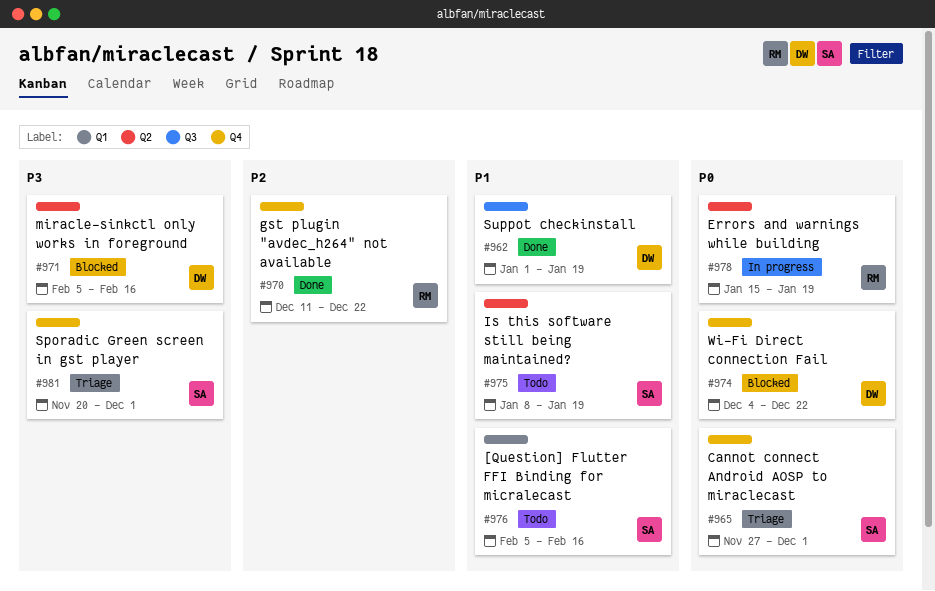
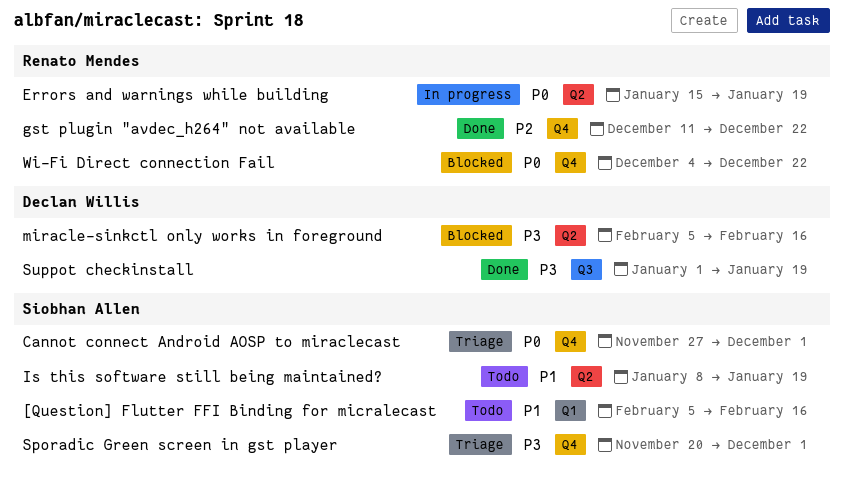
Suppot checkinstall, priority: P1 -> P3
Wi-Fi Direct connection Fail, owner: Declan Willis -> Renato Mendes

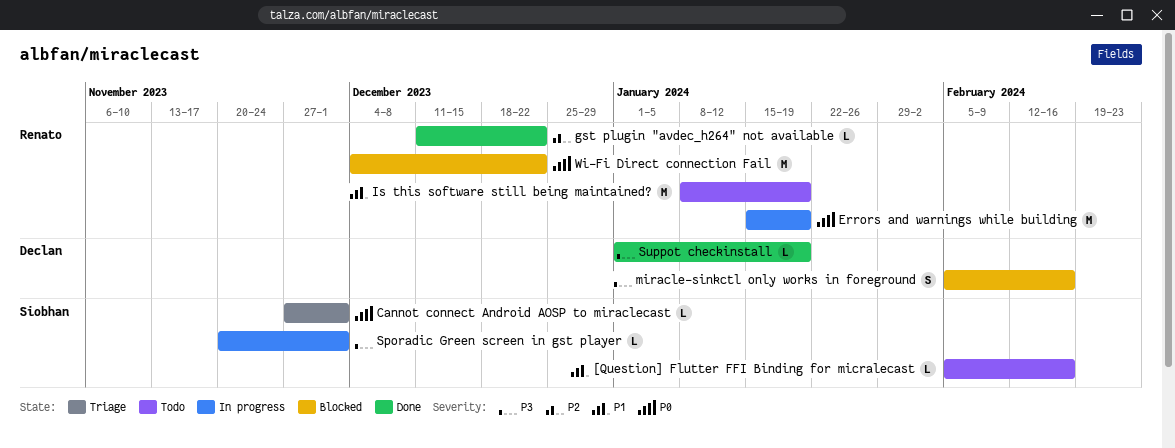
Is this software still being maintained?, owner: Siobhan Allen -> Renato Mendes
Sporadic Green screen in gst player, status: Triage -> In progress

